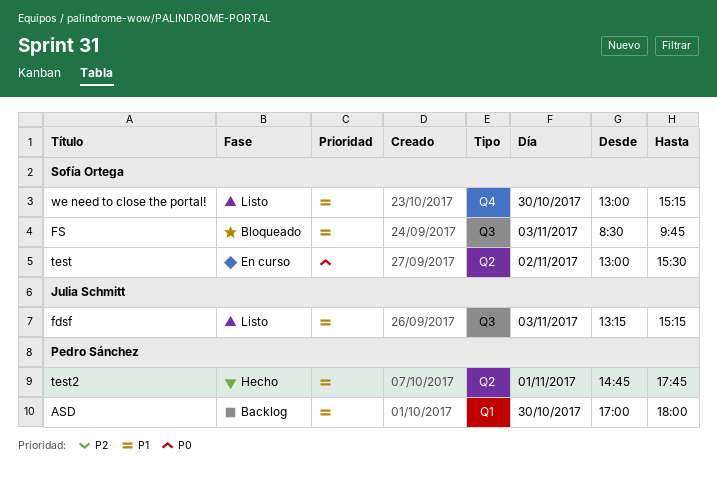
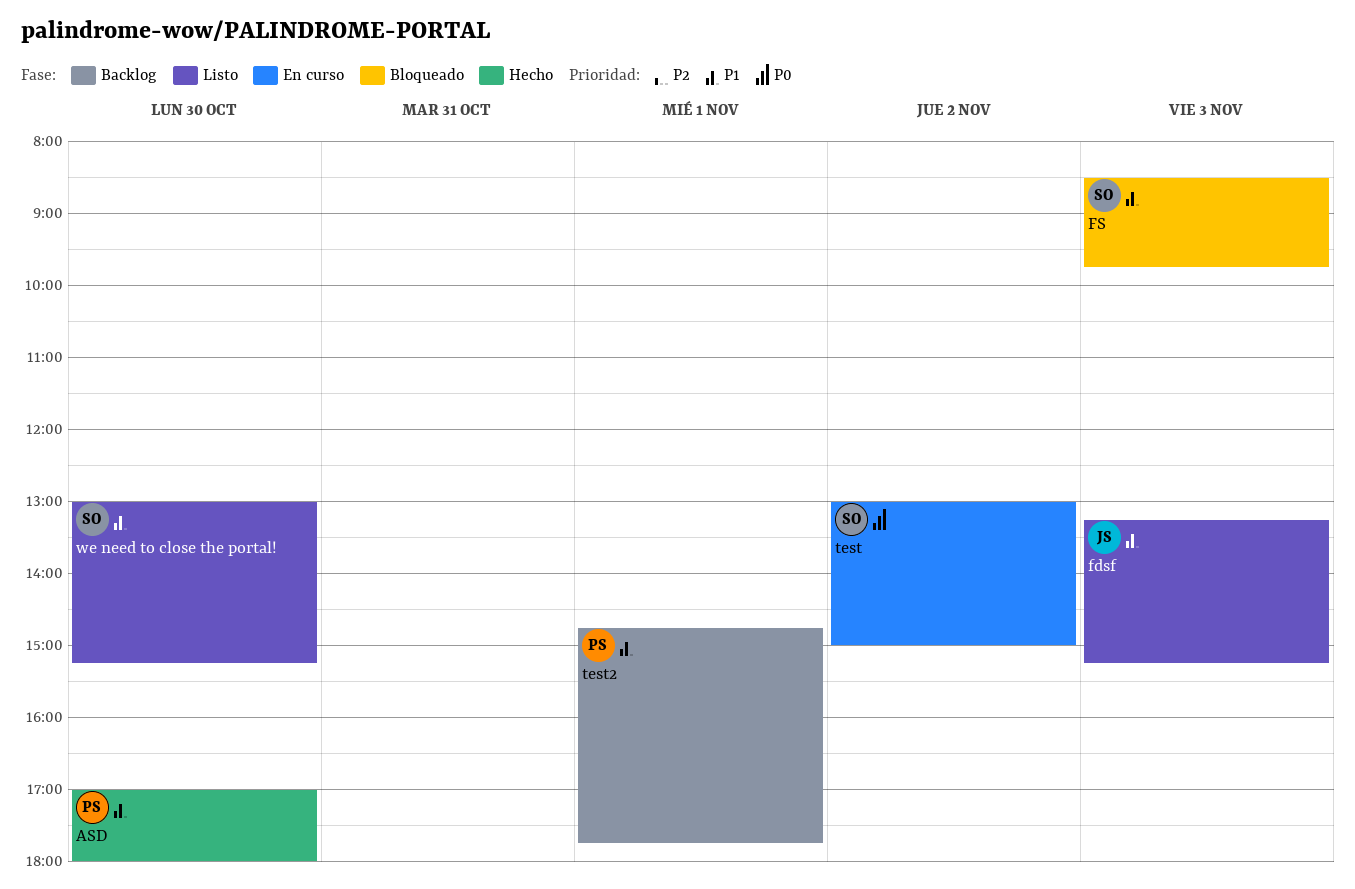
ASD, status: Backlog -> Hecho
test, ends: 15:30 -> 15:00
test2, status: Hecho -> Backlog

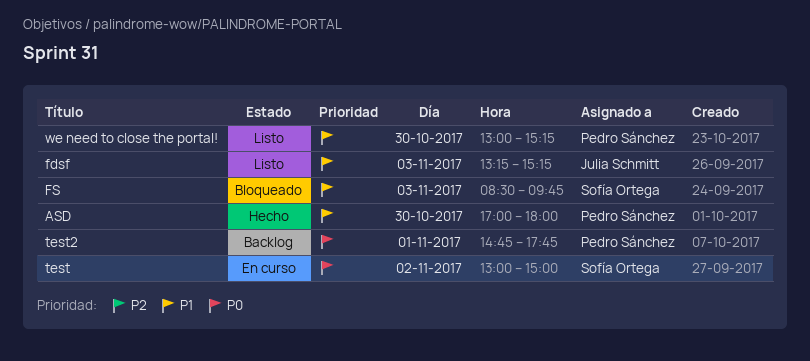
test2, priority: P1 -> P0
we need to close the portal!, owner: Sofía Ortega -> Pedro Sánchez

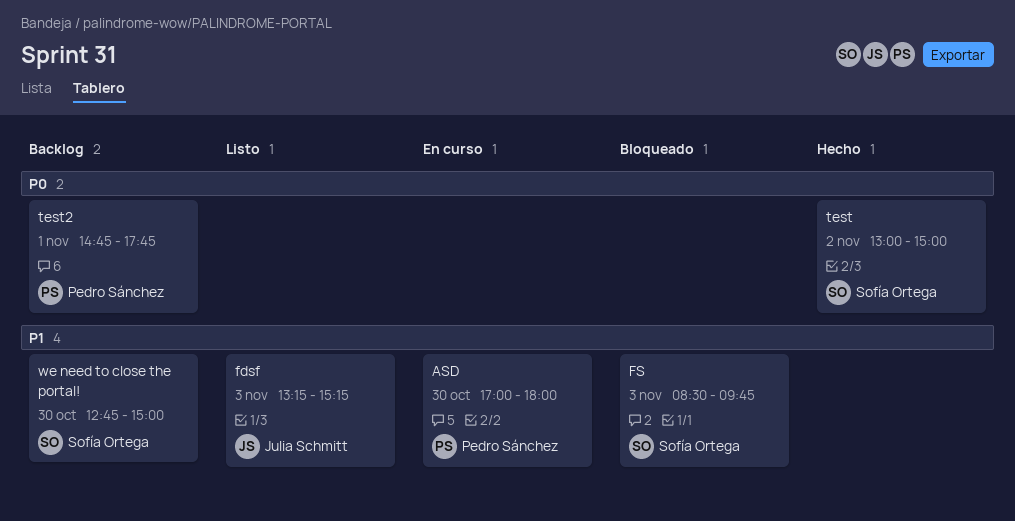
ASD, status: Hecho -> En curso
test, status: En curso -> Hecho
we need to close the portal!, status: Listo -> Backlog
we need to close the portal!, owner: Pedro Sánchez -> Sofía Ortega
we need to close the portal!, begins: 13:00 -> 12:45
we need to close the portal!, ends: 15:15 -> 15:00

